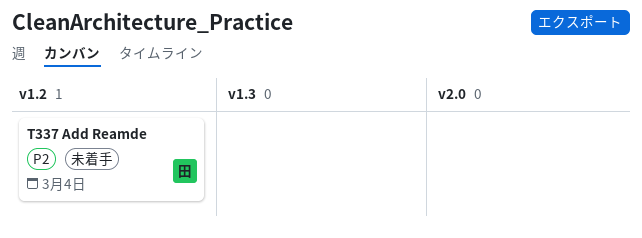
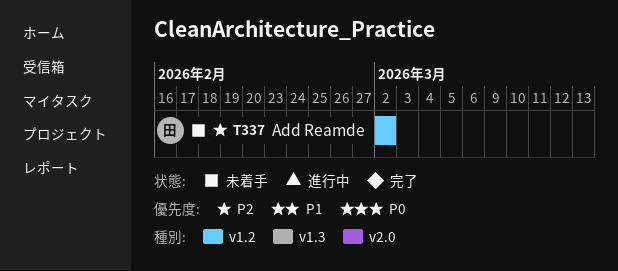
T337, due: Mar 4 -> Mar 2

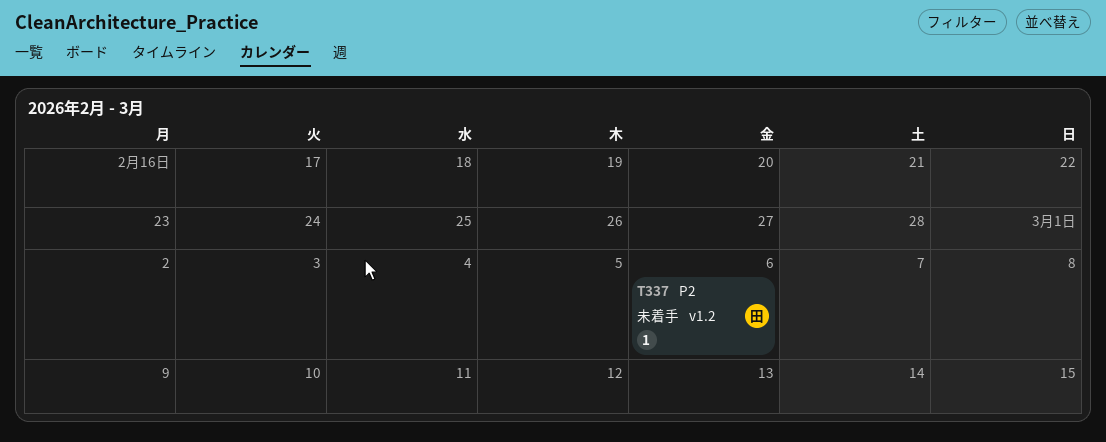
T337, due: Mar 2 -> Mar 6

